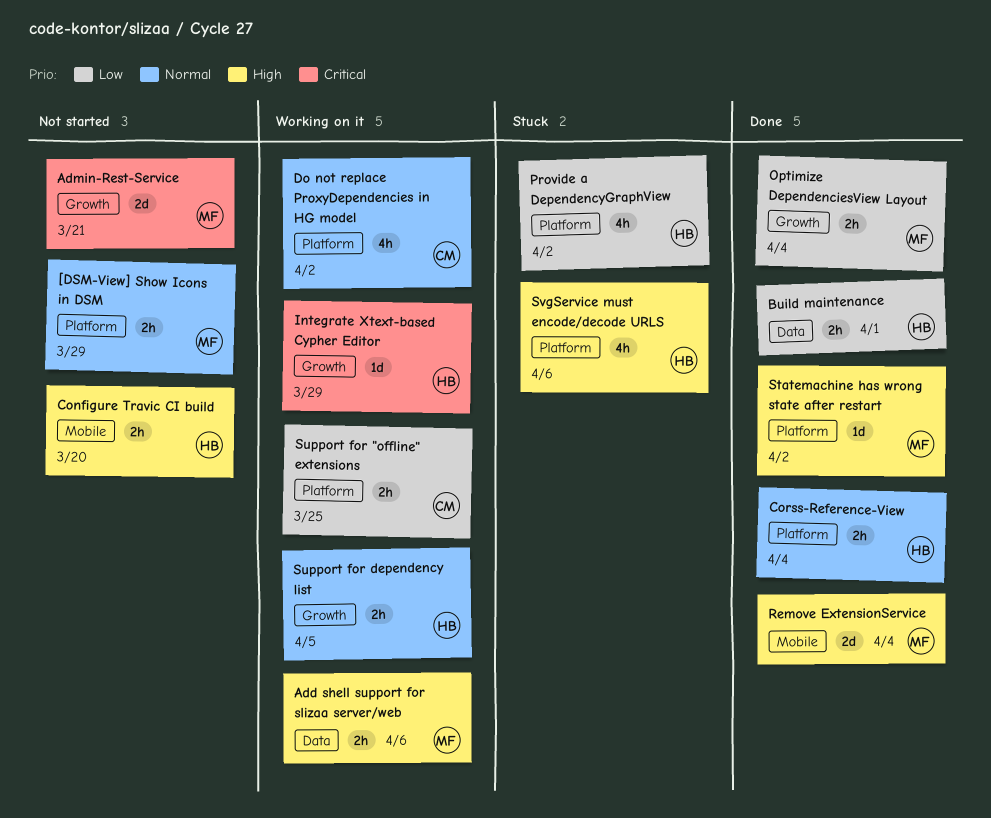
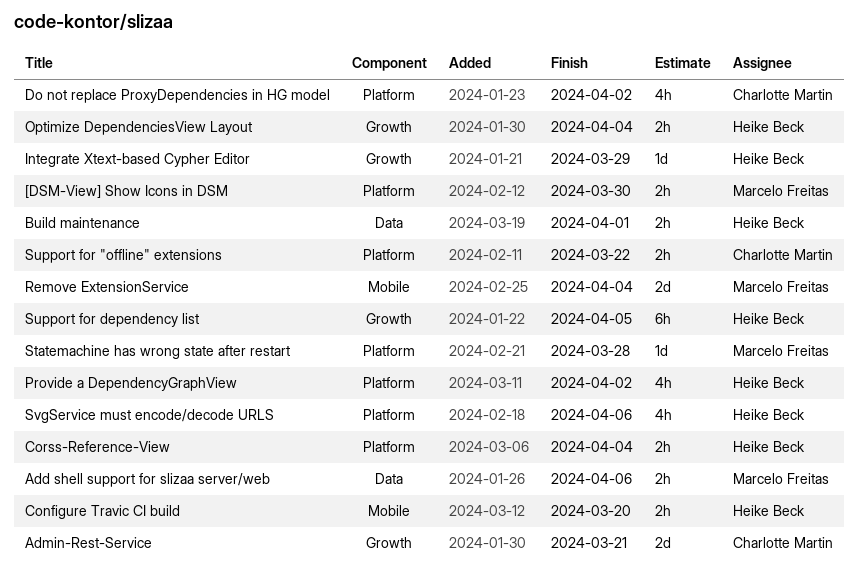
[DSM-View] Show Icons in DSM, due: Mar 29 -> Mar 30
Admin-Rest-Service, owner: Marcelo Freitas -> Charlotte Martin
Optimize DependenciesView Layout, owner: Marcelo Freitas -> Heike Beck
Statemachine has wrong state after restart, due: Apr 2 -> Mar 28
Support for "offline" extensions, due: Mar 25 -> Mar 22
Support for dependency list, estimate: 2h -> 6h

